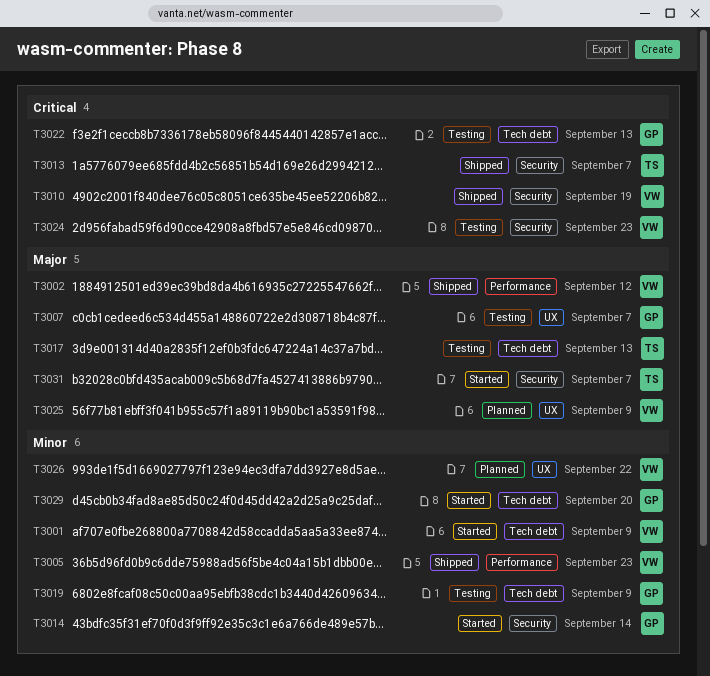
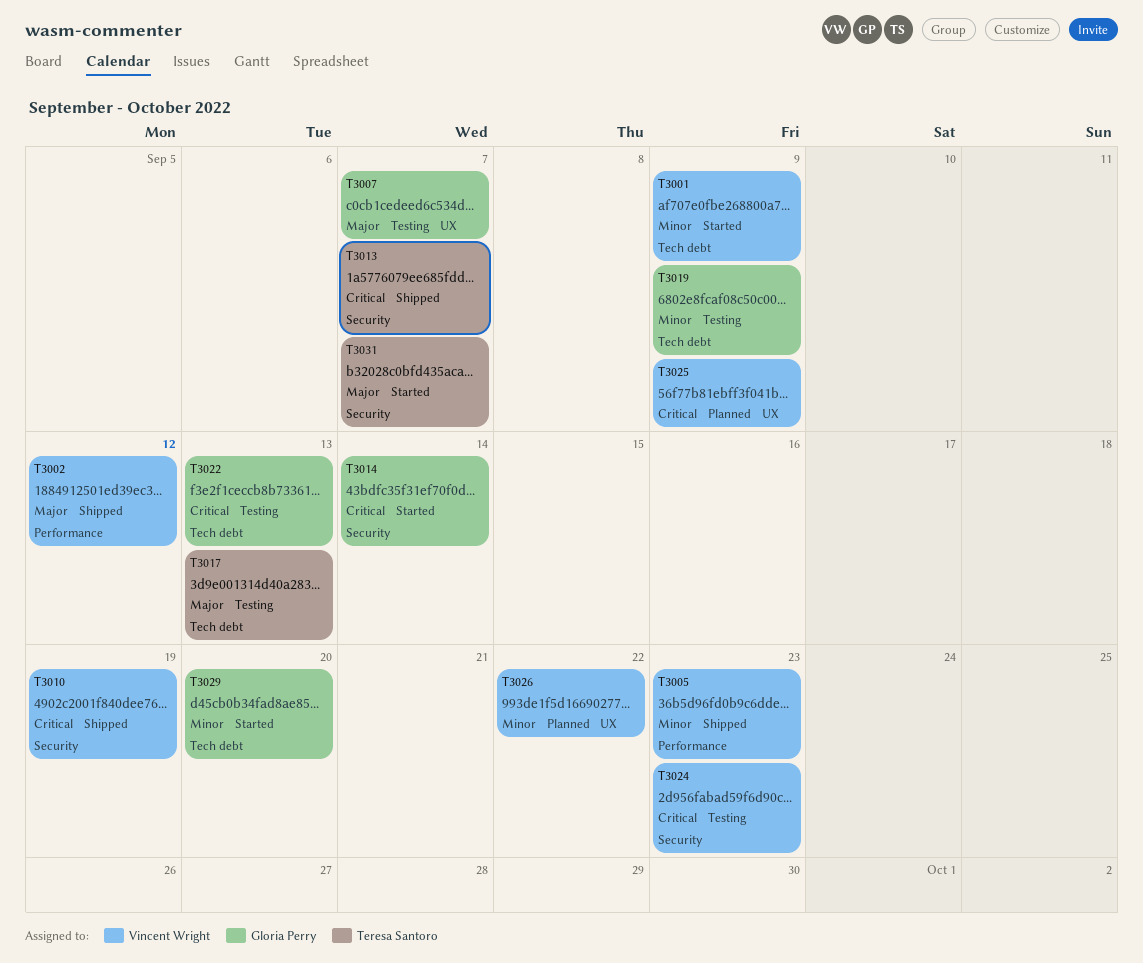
T3014, priority: Minor -> Critical
T3025, priority: Major -> Critical

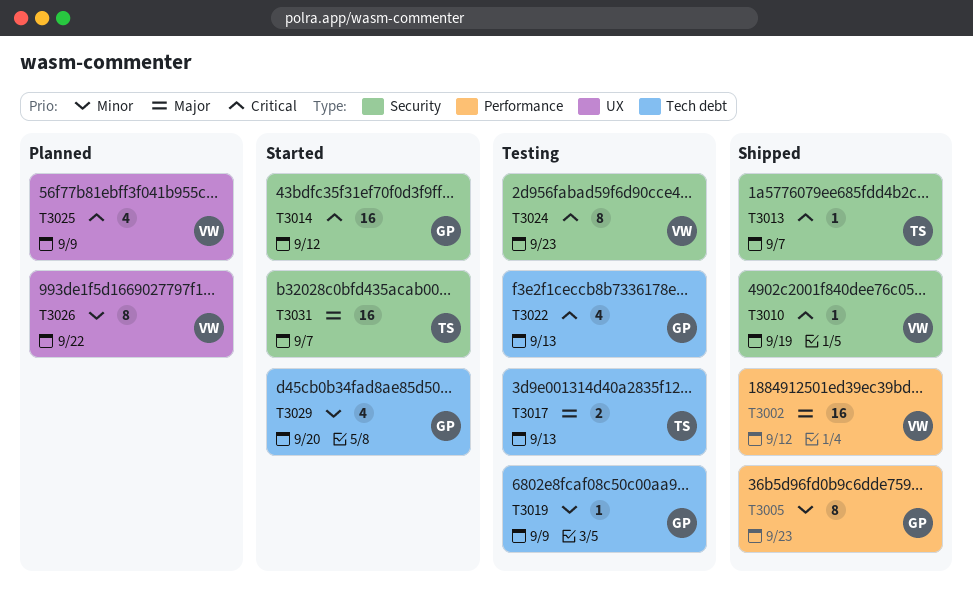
T3001: present -> none
T3005, owner: Vincent Wright -> Gloria Perry
T3007: present -> none
T3014, due: Sep 14 -> Sep 12

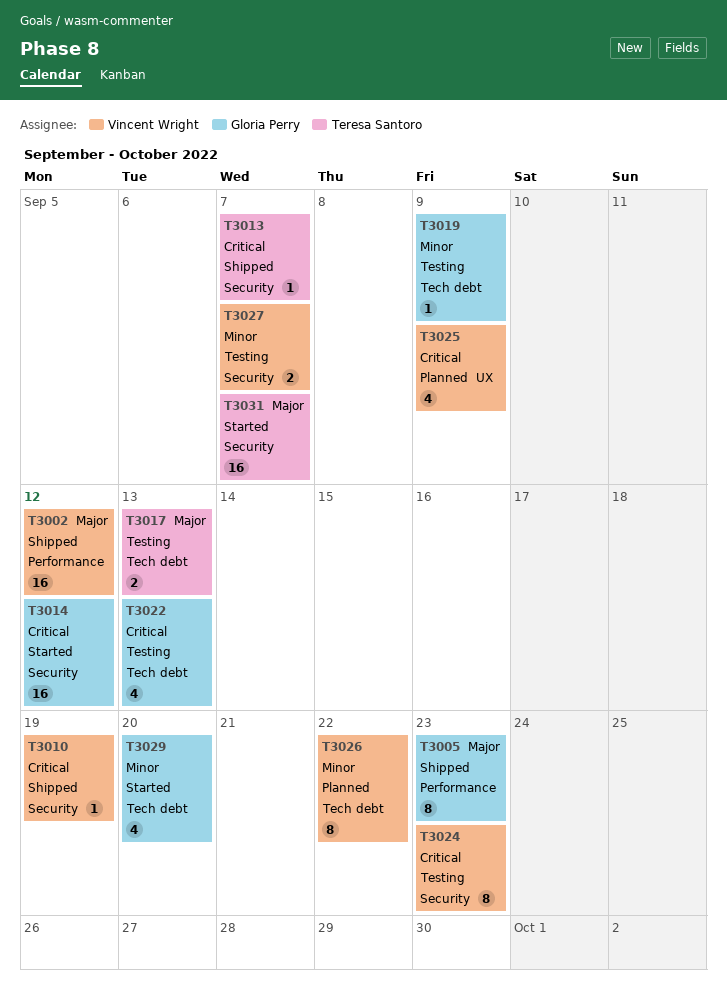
T3005, priority: Minor -> Major
T3026, label: UX -> Tech debt
T3027: none -> present

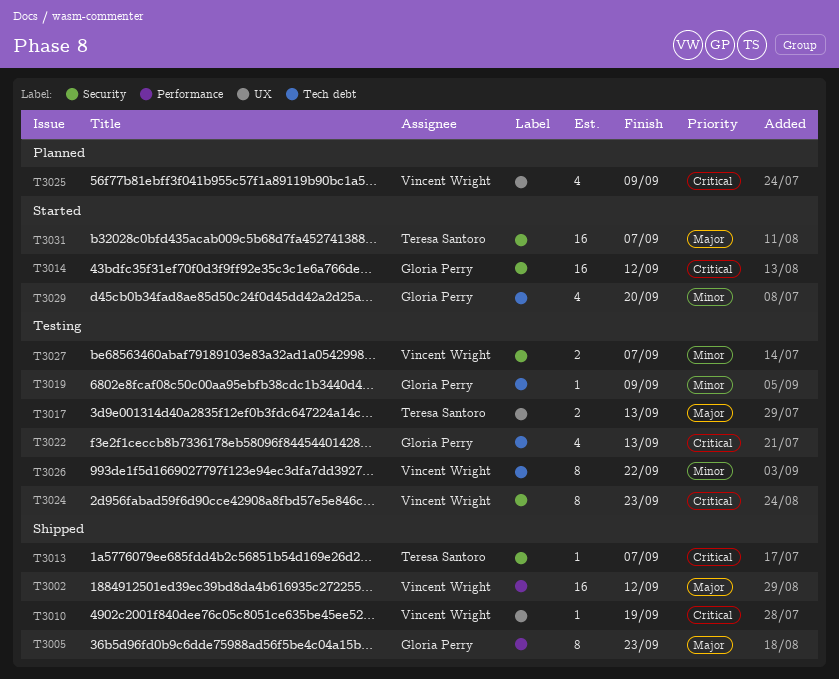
T3010, label: Security -> UX
T3017, label: Tech debt -> UX
T3026, status: Planned -> Testing

